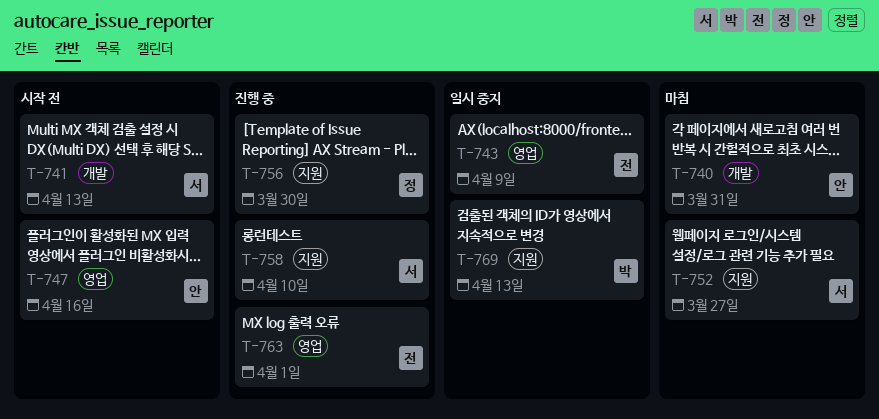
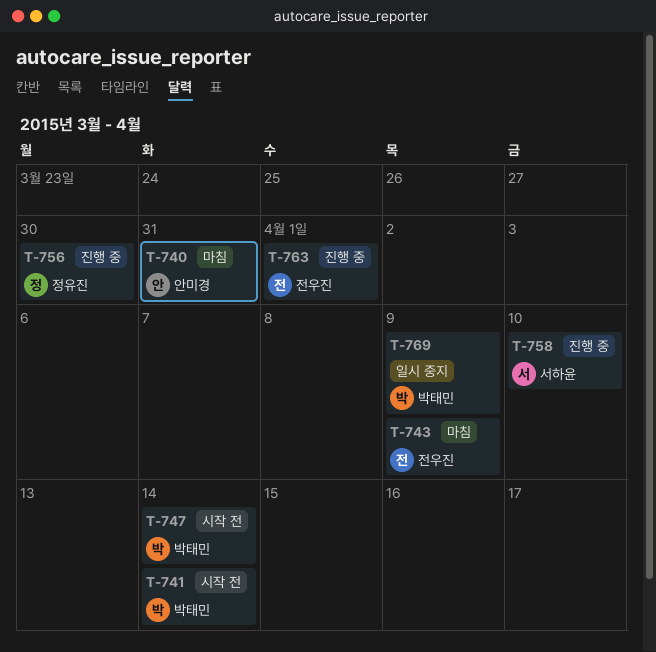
T-741, owner: 서하윤 -> 박태민
T-741, due: Apr 13 -> Apr 14
T-743, status: 일시 중지 -> 마침
T-747, owner: 안미경 -> 박태민
T-747, due: Apr 16 -> Apr 14
T-752: present -> none
T-769, due: Apr 13 -> Apr 9

